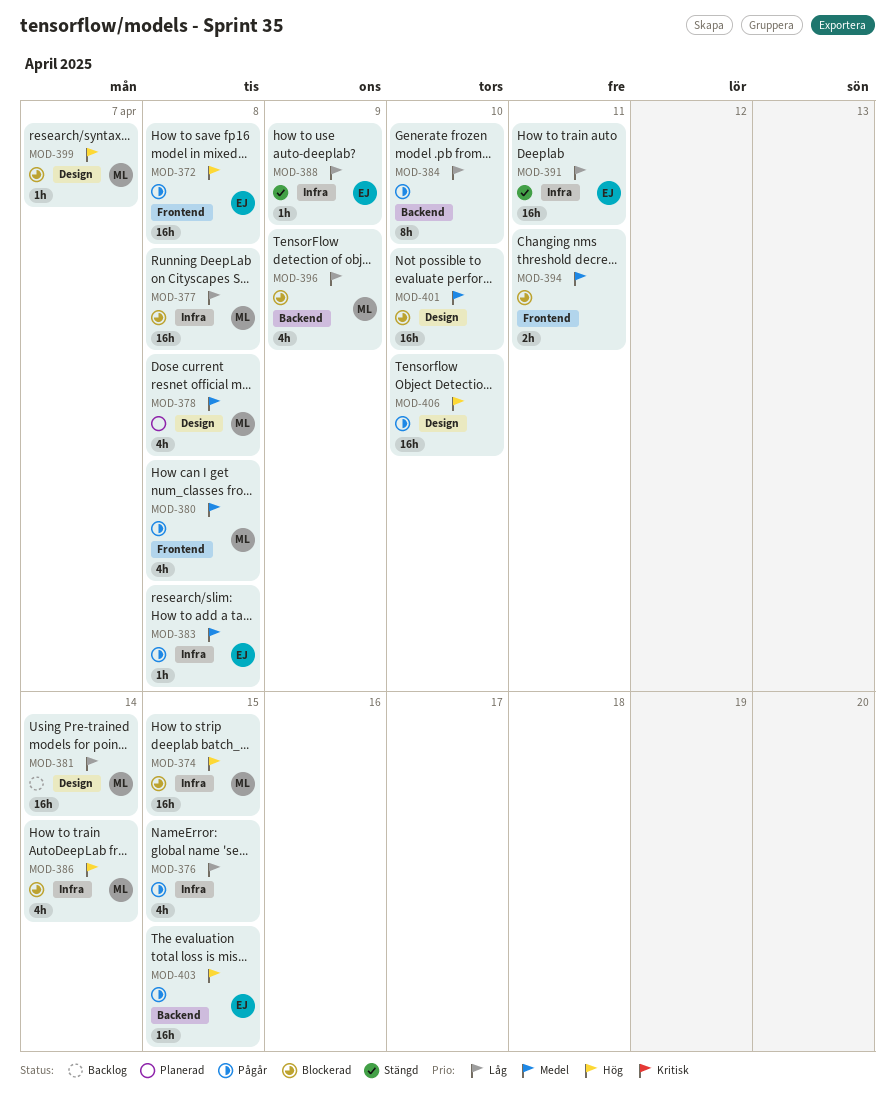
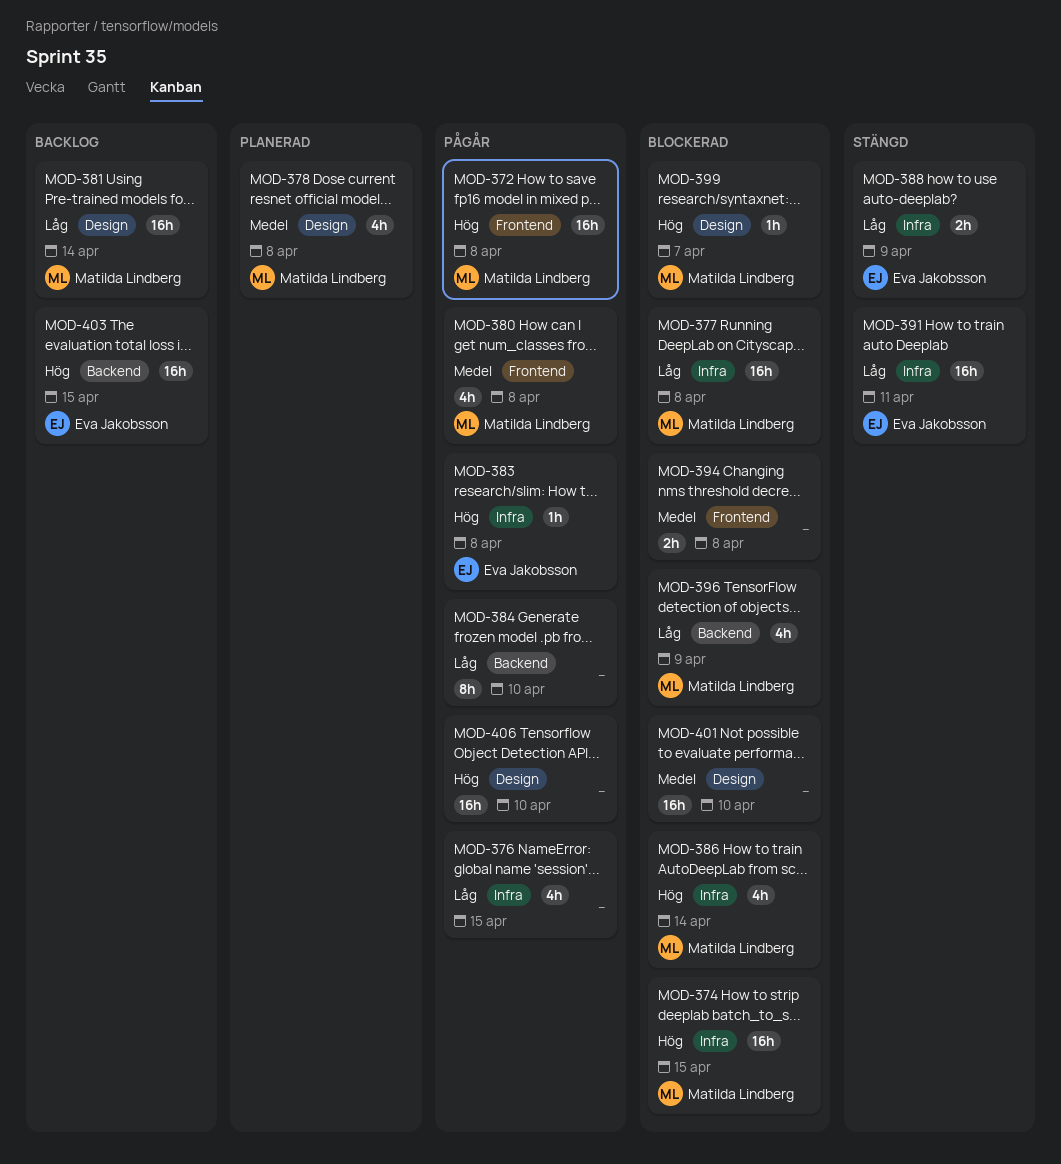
MOD-372, owner: Eva Jakobsson -> Matilda Lindberg
MOD-383, priority: Medel -> Hög
MOD-388, estimate: 1h -> 2h
MOD-394, due: Apr 11 -> Apr 8
MOD-403, status: Pågår -> Backlog

